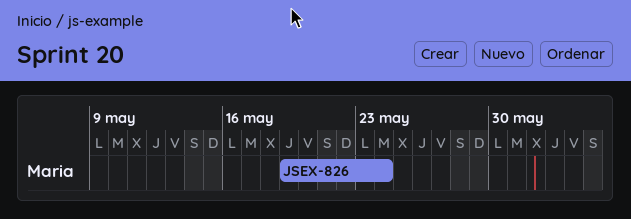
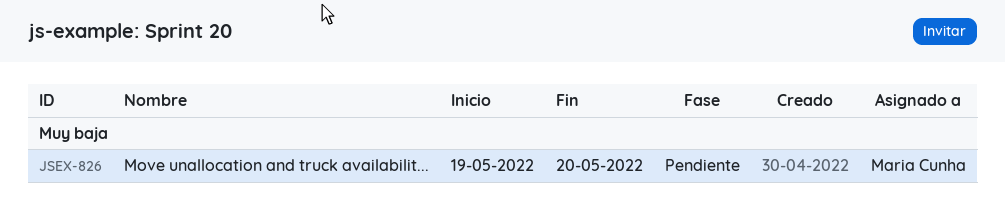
JSEX-826, due: May 24 -> May 20

